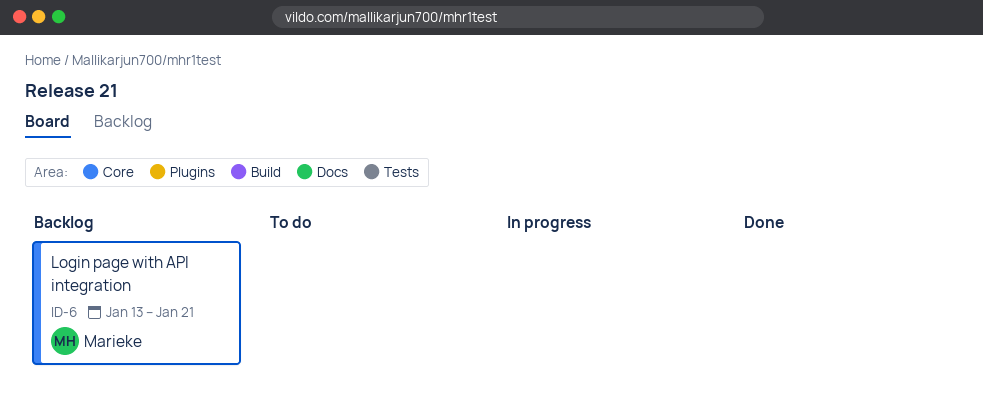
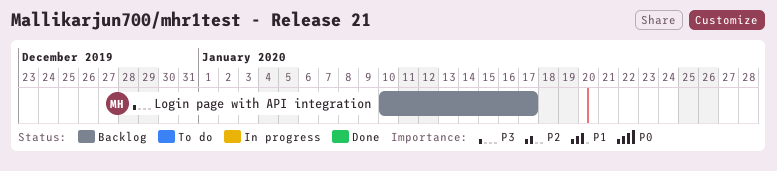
Login page with API integration, start: Jan 13 -> Jan 10
Login page with API integration, due: Jan 21 -> Jan 17

